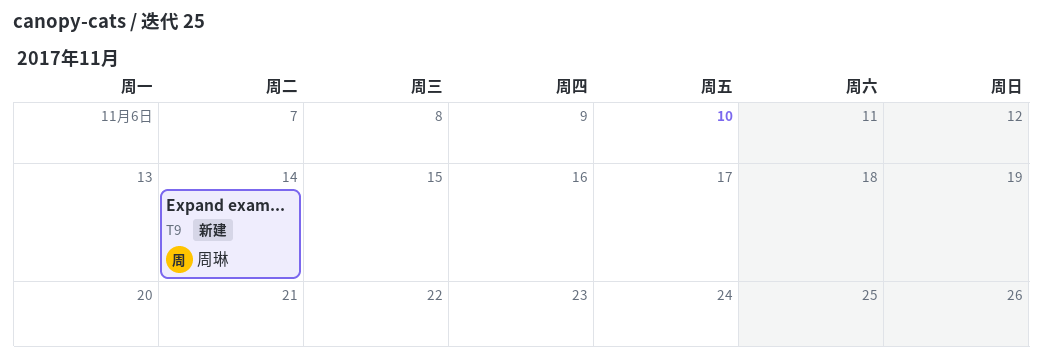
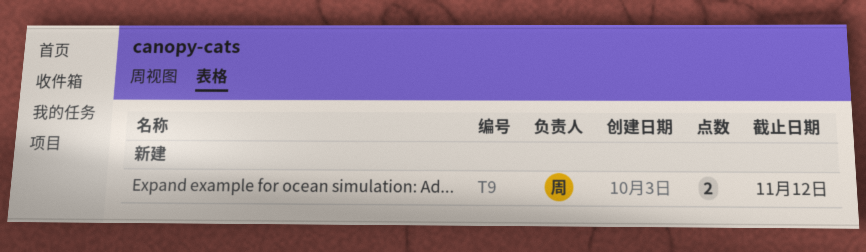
T9, due: Nov 14 -> Nov 12

